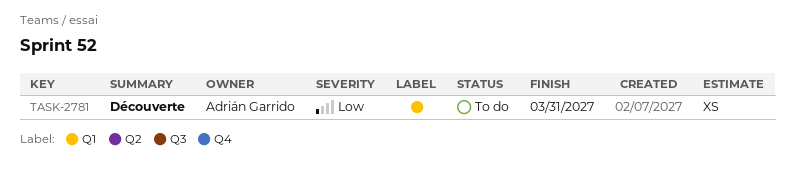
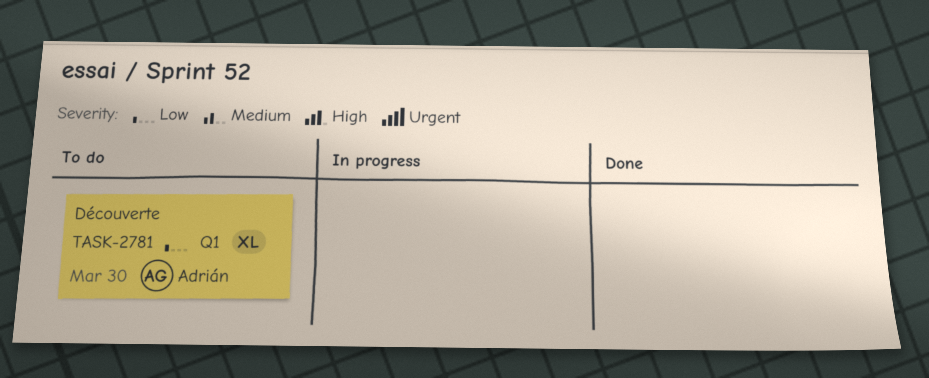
TASK-2781, estimate: XS -> XL
TASK-2781, due: Mar 31 -> Mar 30

